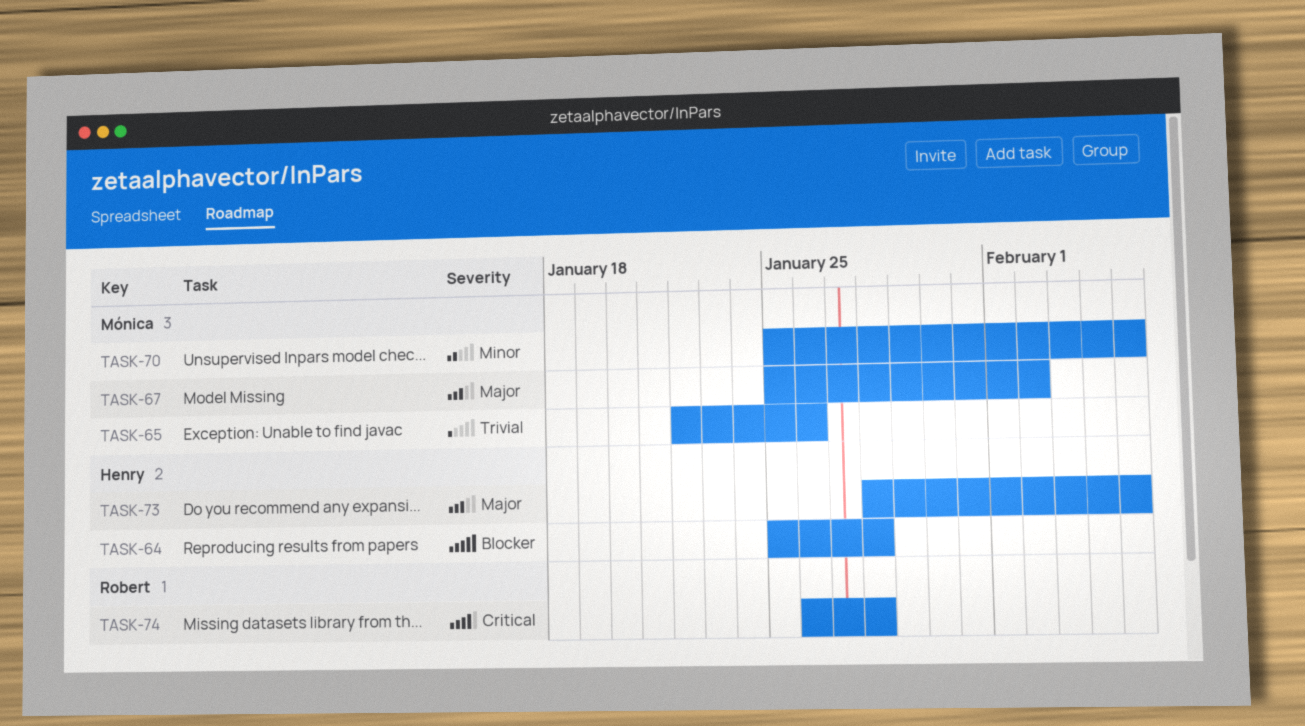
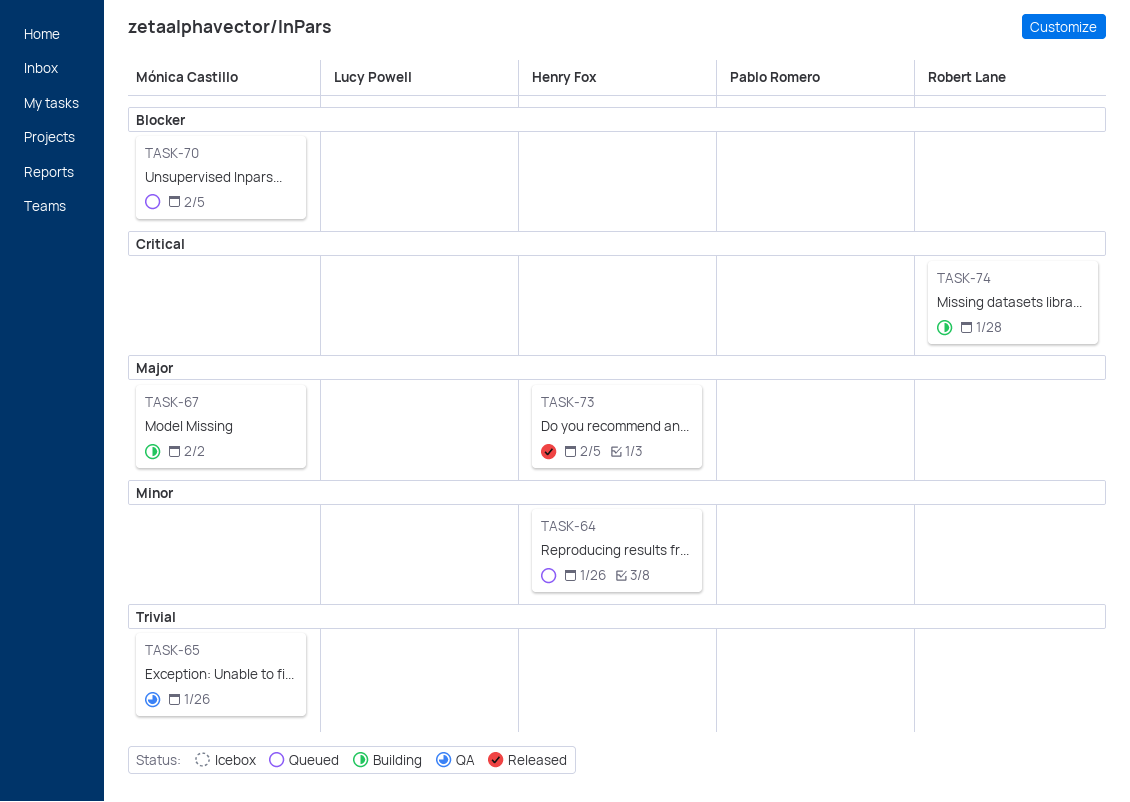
TASK-64, priority: Blocker -> Minor
TASK-64, due: Jan 28 -> Jan 26
TASK-70, priority: Minor -> Blocker

